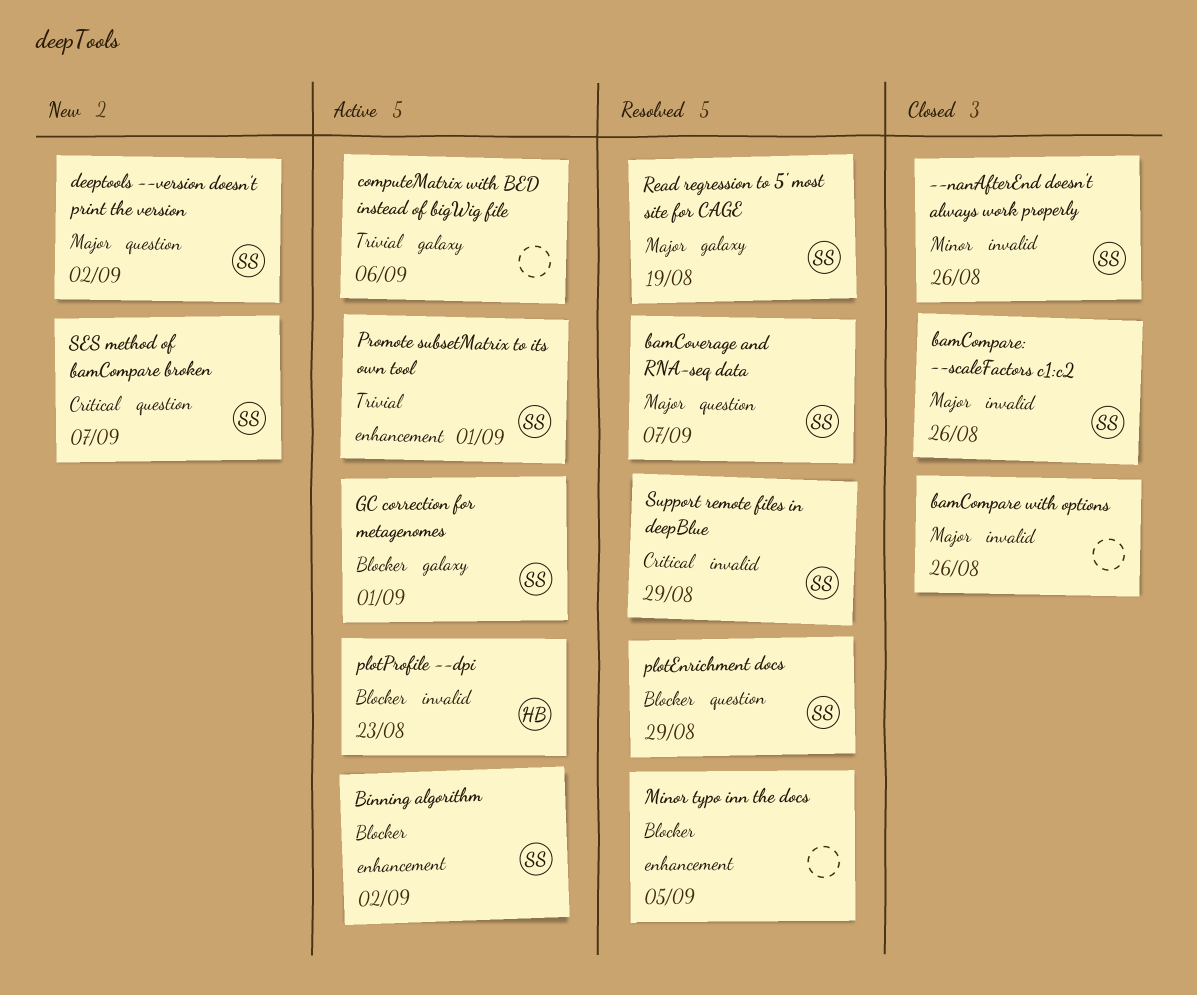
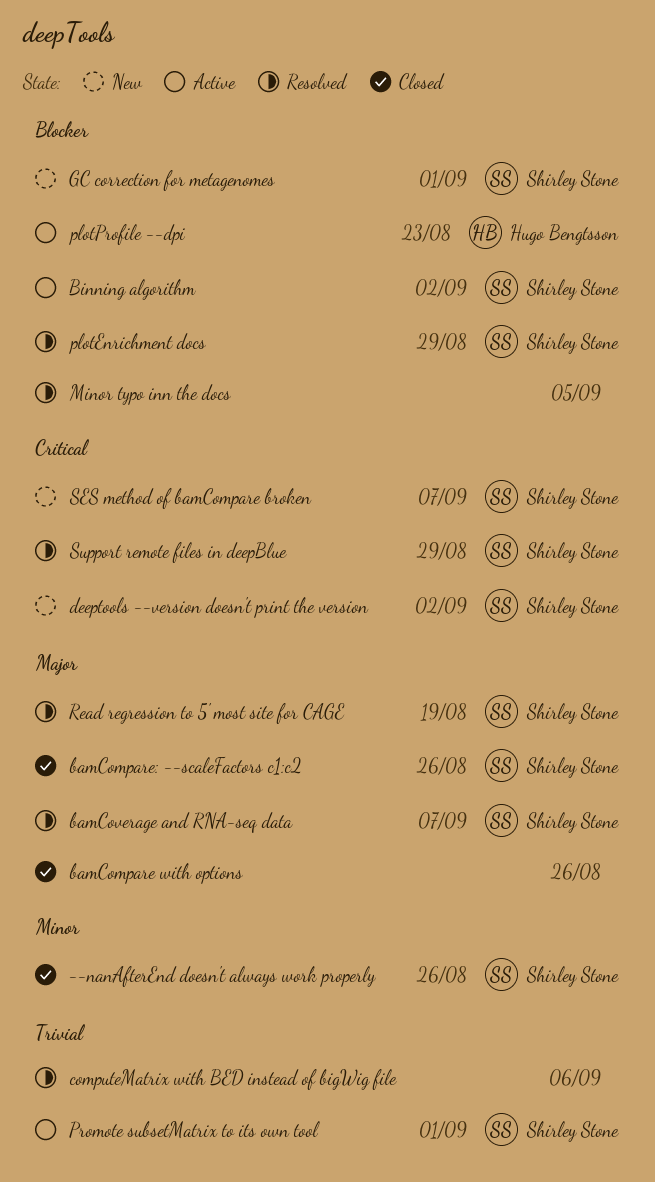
computeMatrix with BED instead of bigWig file, status: Active -> Resolved
deeptools --version doesn't print the version, priority: Major -> Critical
GC correction for metagenomes, status: Active -> New

